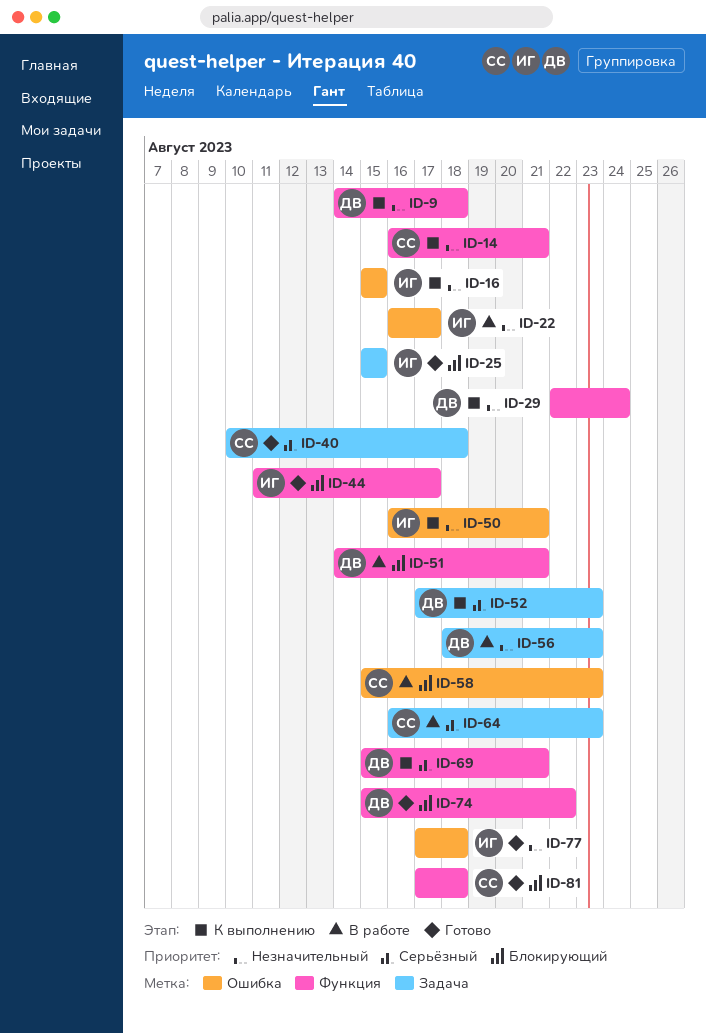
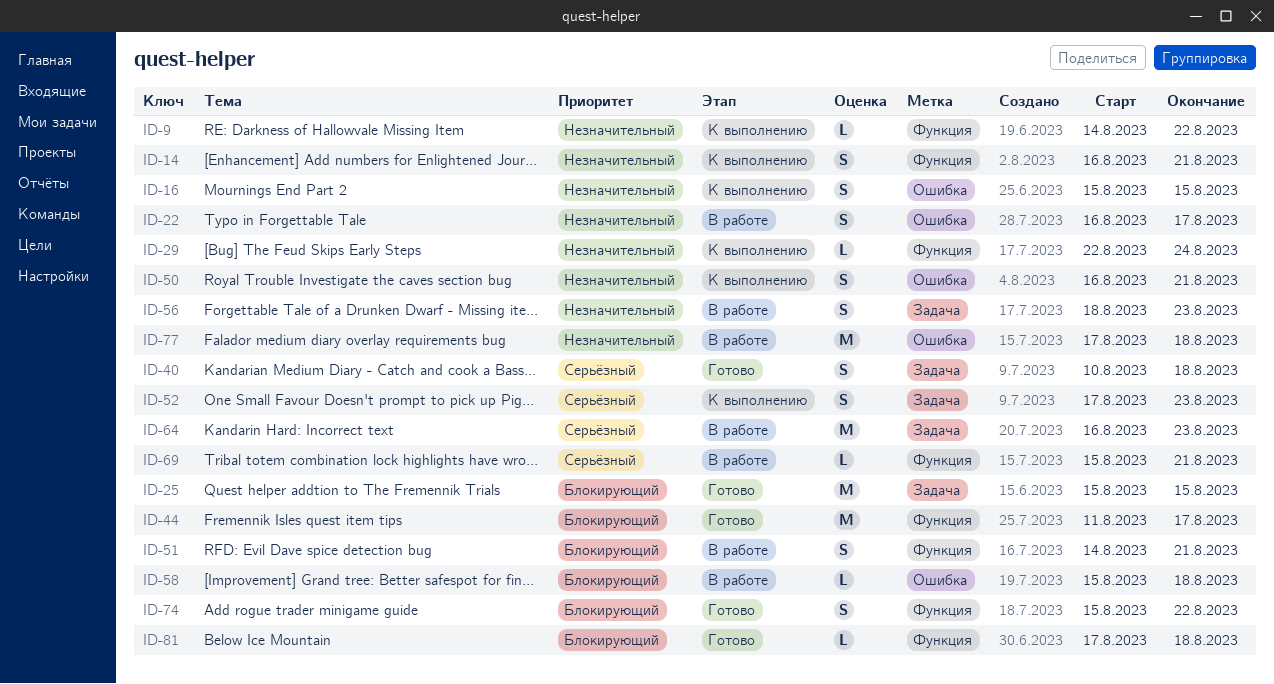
ID-9, due: Aug 18 -> Aug 22
ID-58, due: Aug 23 -> Aug 18
ID-69, status: К выполнению -> В работе
ID-77, status: Готово -> В работе

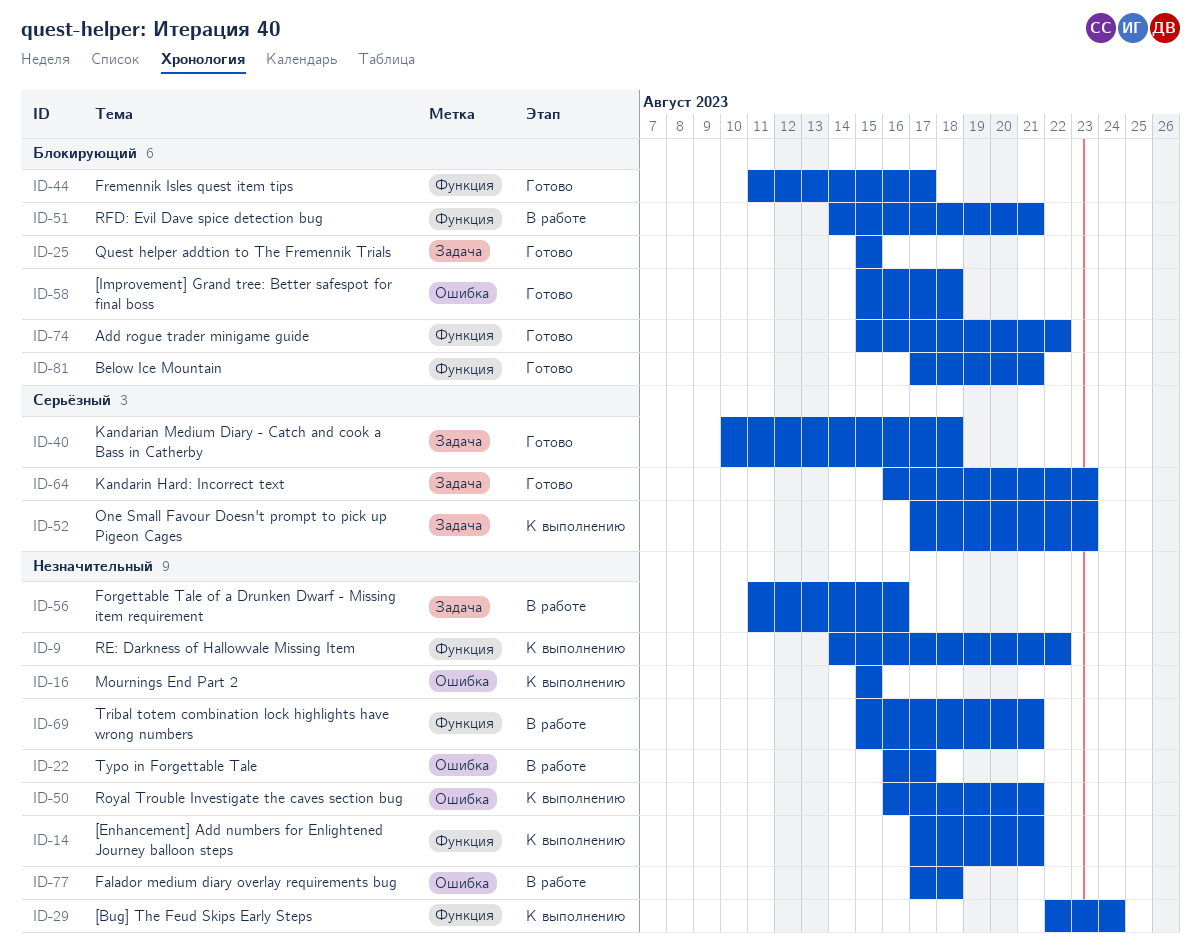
ID-14, start: Aug 16 -> Aug 17
ID-56, start: Aug 18 -> Aug 11
ID-56, due: Aug 23 -> Aug 16
ID-58, status: В работе -> Готово
ID-64, status: В работе -> Готово
ID-69, priority: Серьёзный -> Незначительный
ID-81, due: Aug 18 -> Aug 21

